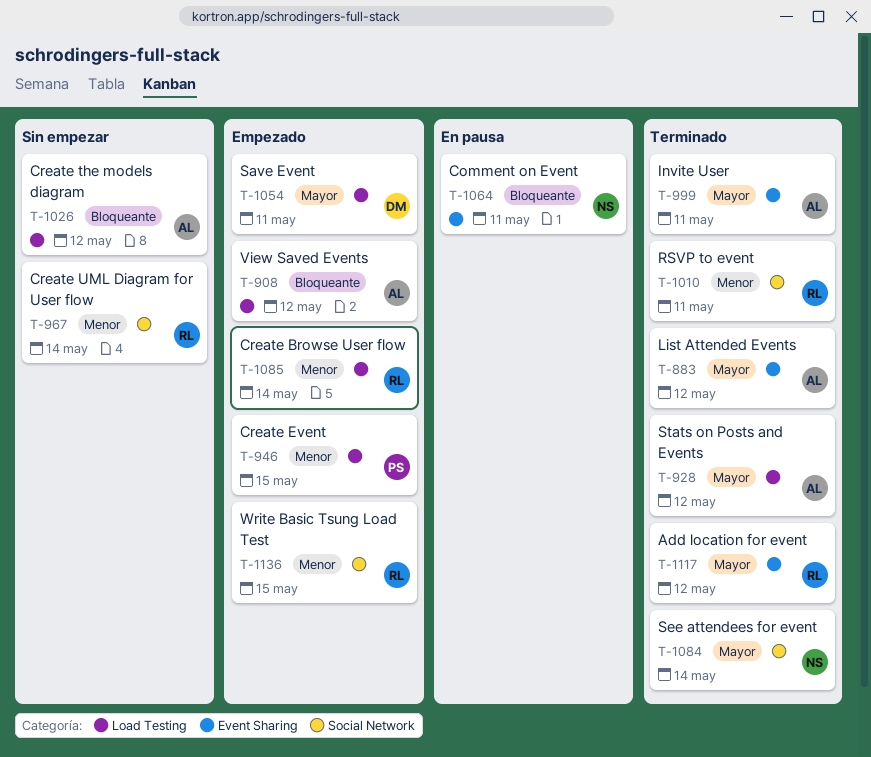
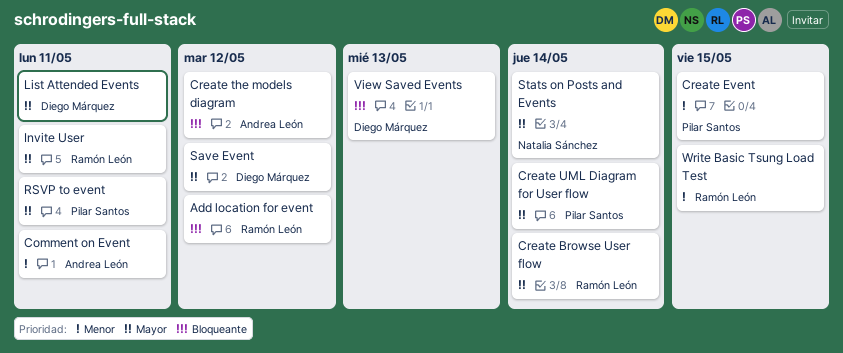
Add location for event, priority: Mayor -> Bloqueante
Comment on Event, owner: Natalia Sánchez -> Andrea León
Comment on Event, priority: Bloqueante -> Menor
Create Browse User flow, priority: Menor -> Mayor
Create UML Diagram for User flow, owner: Ramón León -> Pilar Santos
Create UML Diagram for User flow, priority: Menor -> Mayor
Invite User, owner: Andrea León -> Ramón León
List Attended Events, owner: Andrea León -> Diego Márquez
List Attended Events, due: May 12 -> May 11
RSVP to event, owner: Ramón León -> Pilar Santos
RSVP to event, priority: Menor -> Mayor
Save Event, due: May 11 -> May 12
See attendees for event: present -> none
Stats on Posts and Events, owner: Andrea León -> Natalia Sánchez
Stats on Posts and Events, due: May 12 -> May 14
View Saved Events, owner: Andrea León -> Diego Márquez
View Saved Events, due: May 12 -> May 13

